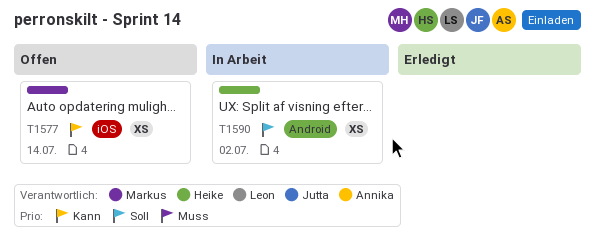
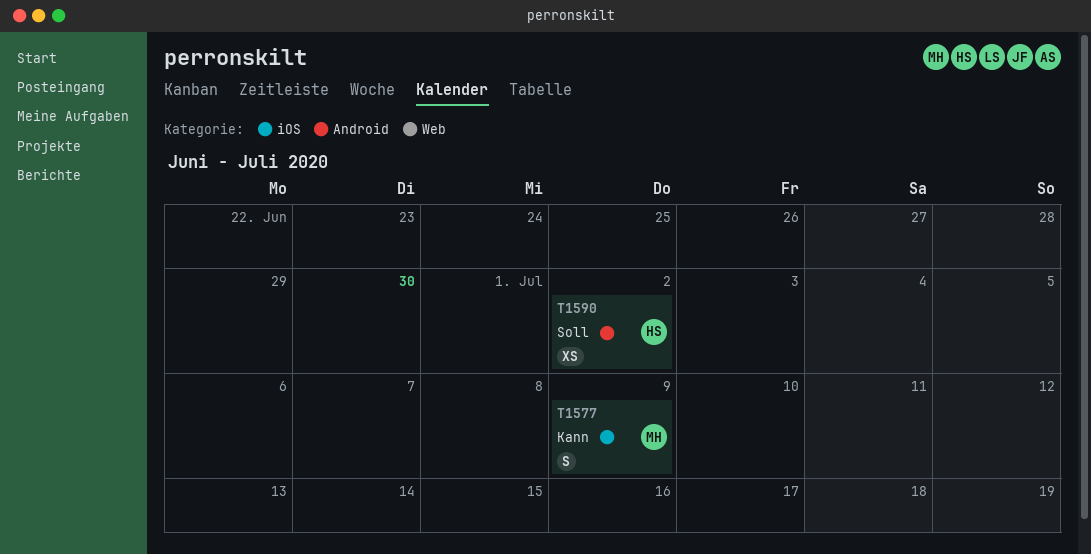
T1577, estimate: XS -> S
T1577, due: Jul 14 -> Jul 9

